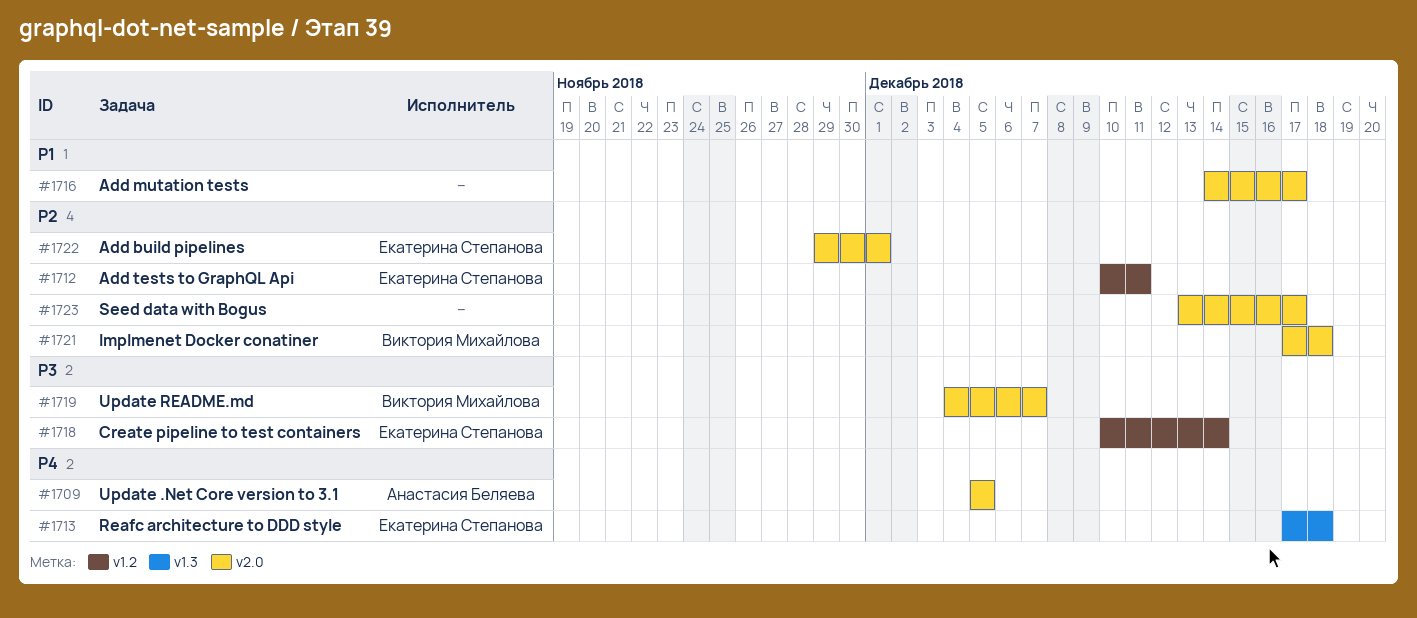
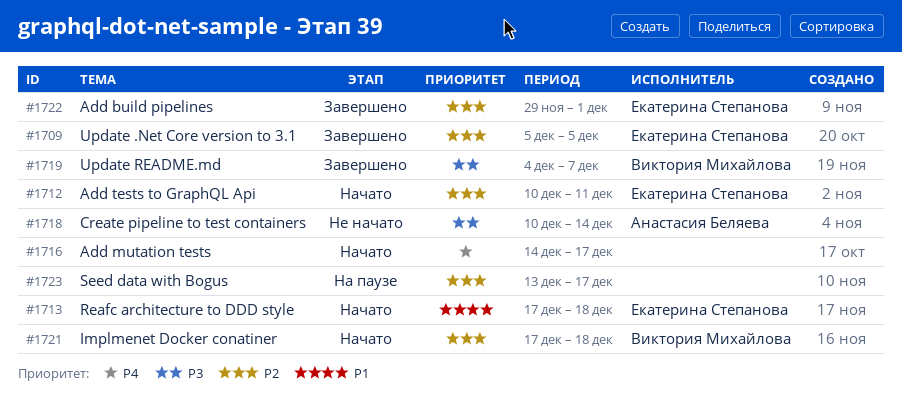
#1709, owner: Анастасия Беляева -> Екатерина Степанова
#1709, priority: P4 -> P2
#1713, priority: P4 -> P1
#1716, priority: P1 -> P4
#1718, owner: Екатерина Степанова -> Анастасия Беляева

